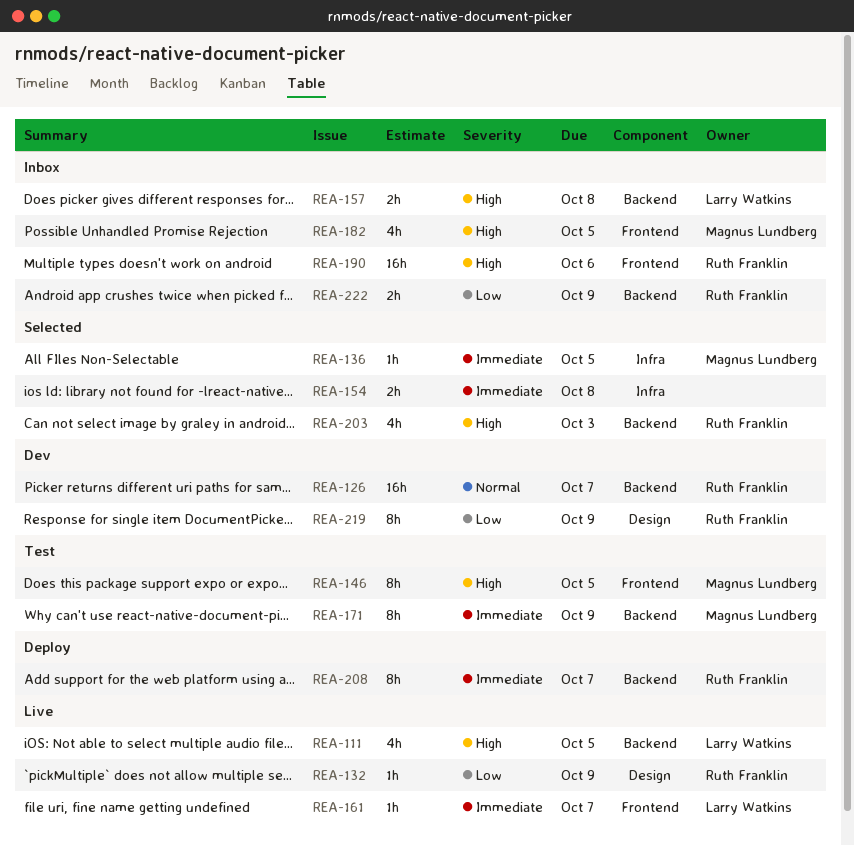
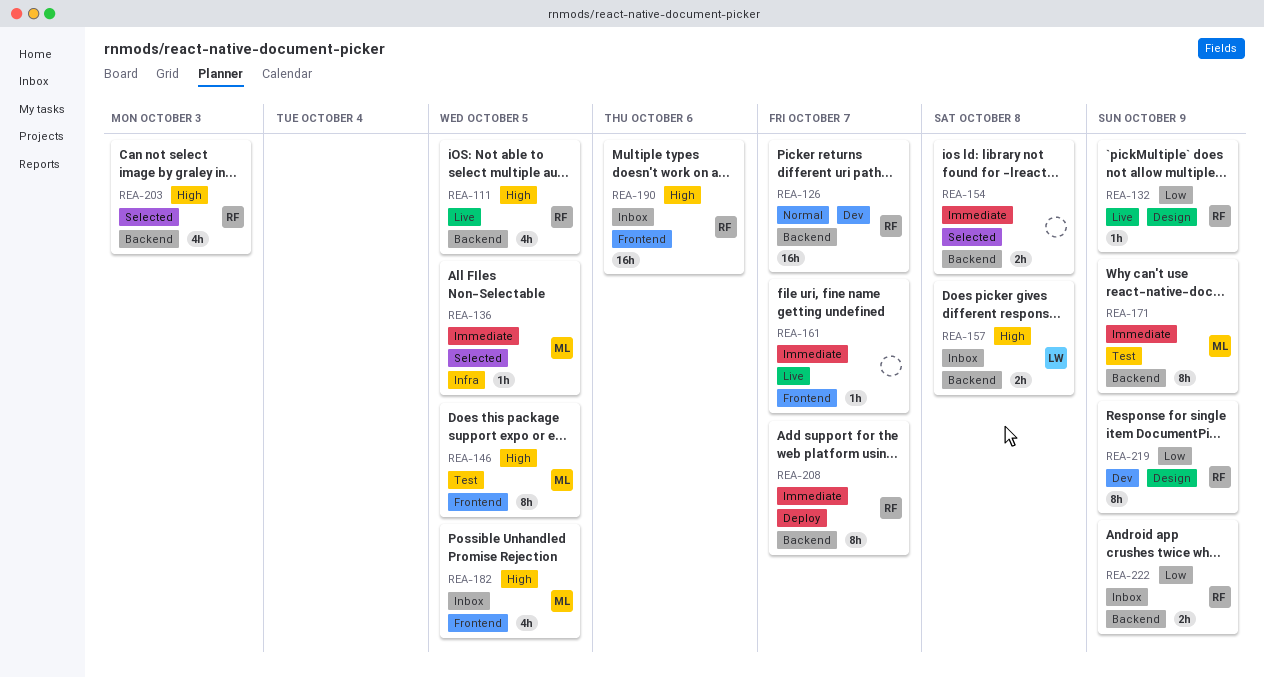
REA-111, owner: Larry Watkins -> Ruth Franklin
REA-154, label: Infra -> Backend
REA-161, owner: Larry Watkins -> none

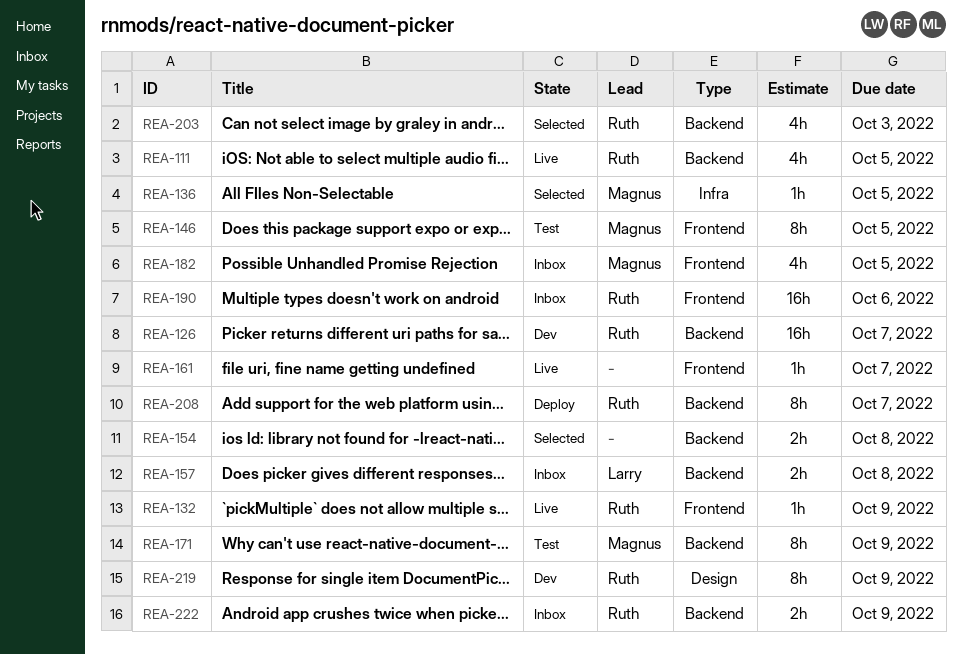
REA-132, label: Design -> Frontend

